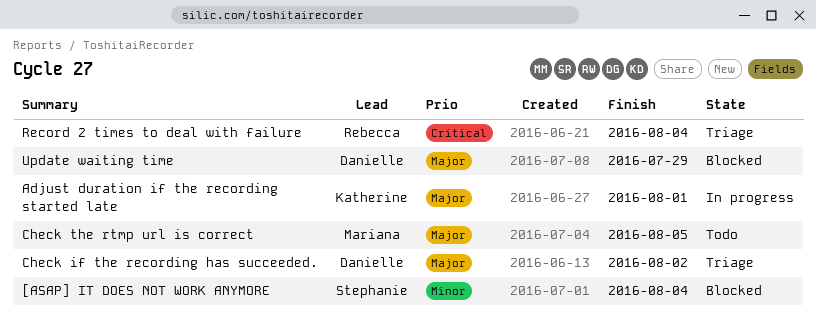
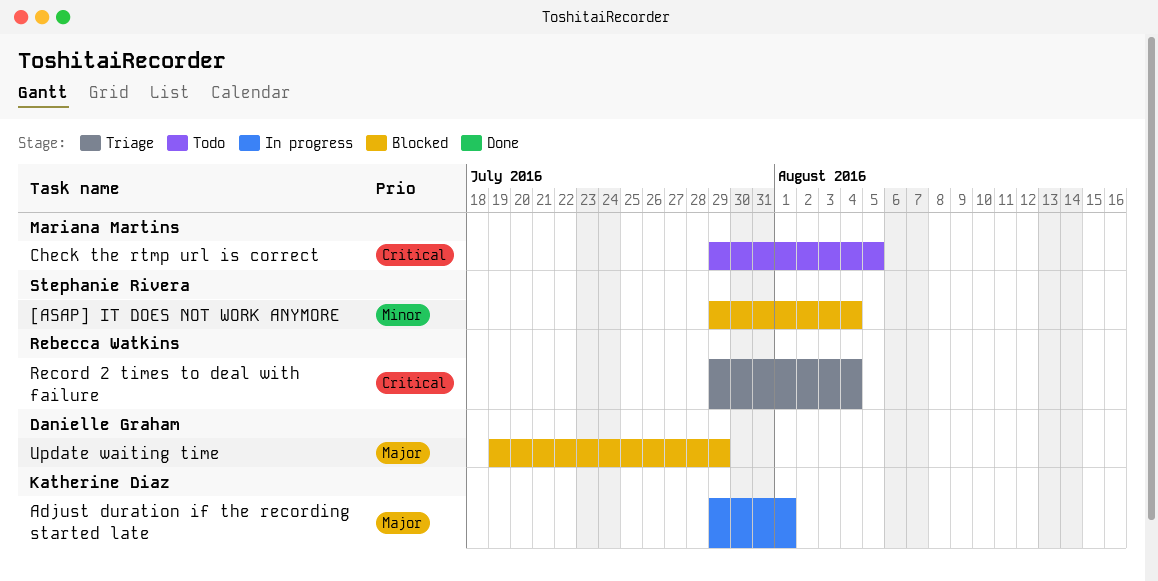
Check if the recording has succeeded.: present -> none
Check the rtmp url is correct, priority: Major -> Critical

